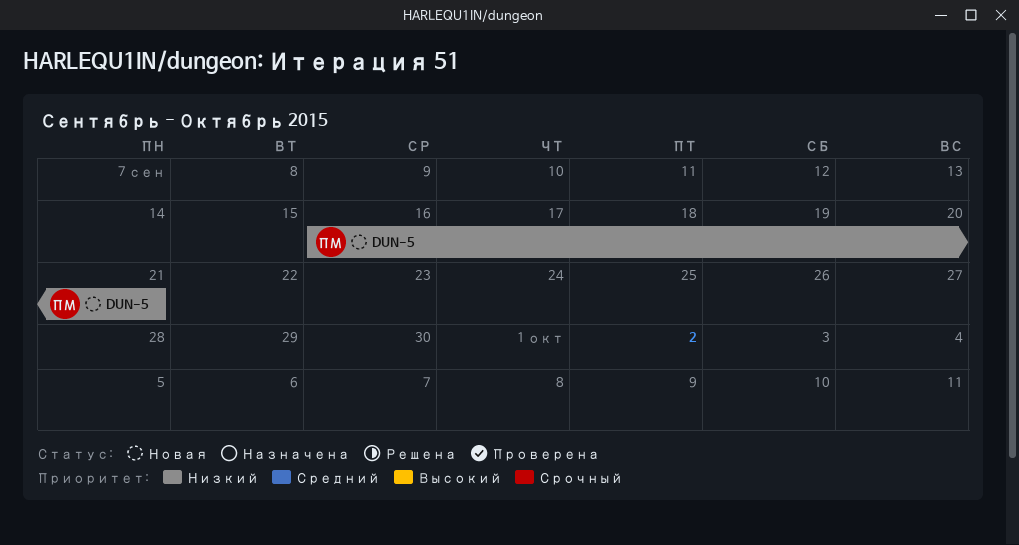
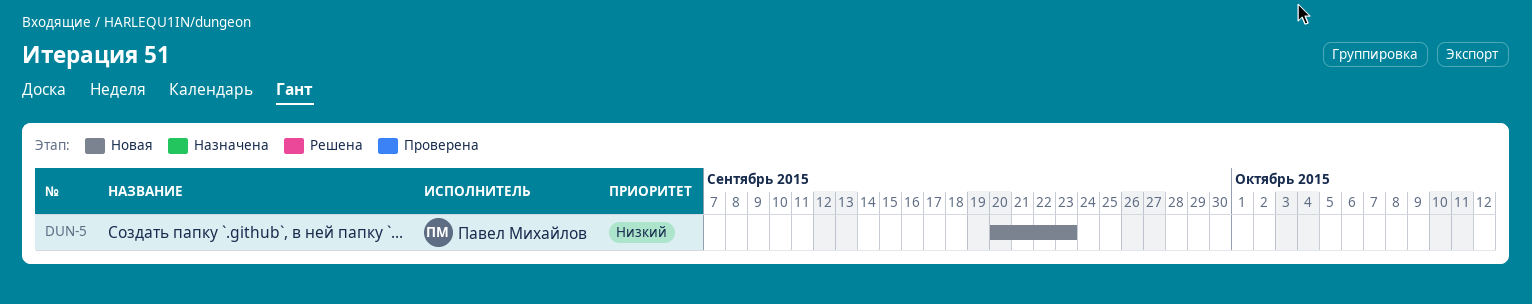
DUN-5, start: Sep 16 -> Sep 20
DUN-5, due: Sep 21 -> Sep 23

